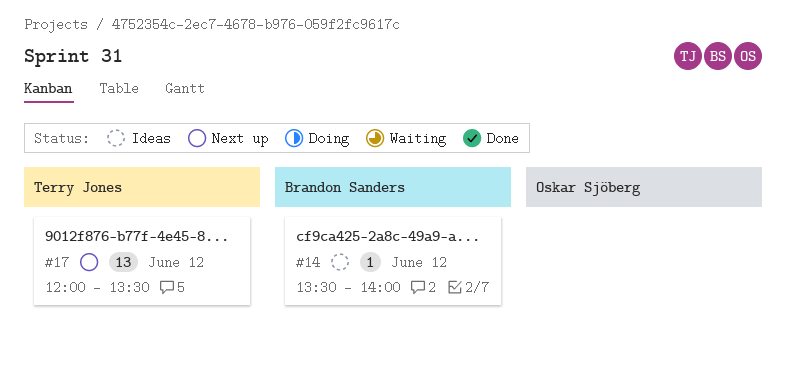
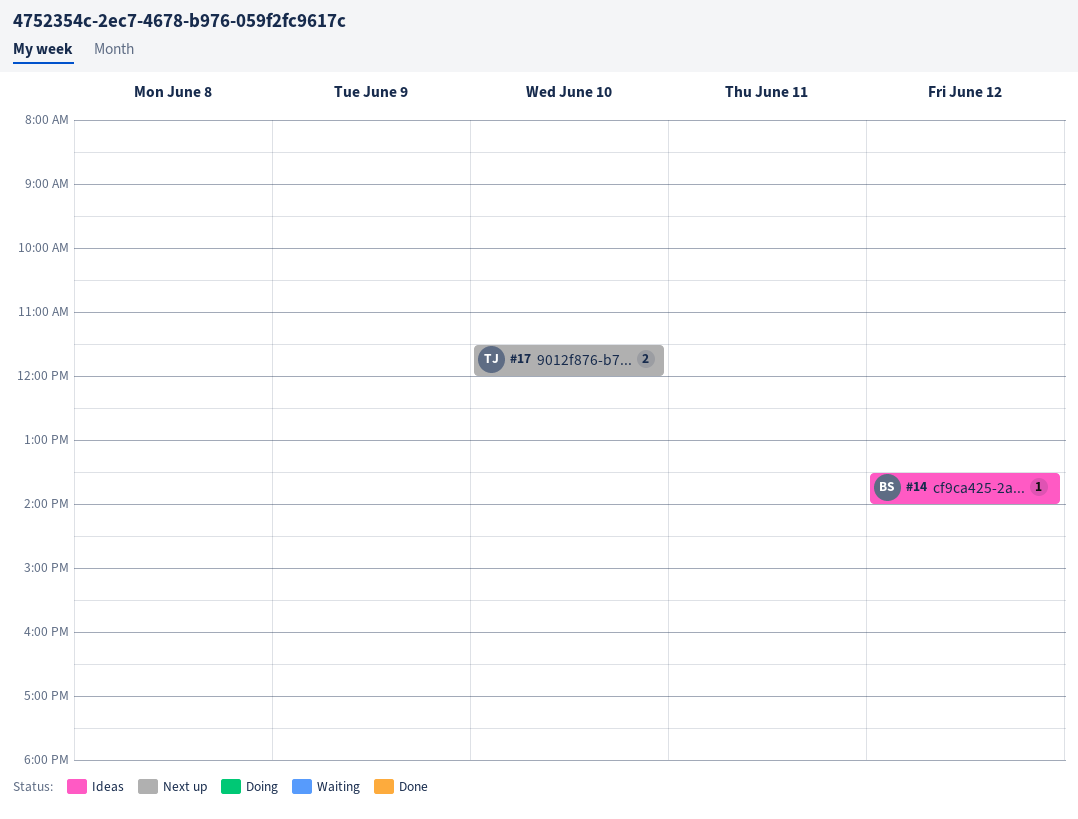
#17, estimate: 13 -> 2
#17, day: Jun 12 -> Jun 10
#17, begins: 12:00 -> 11:30
#17, ends: 13:30 -> 12:00

